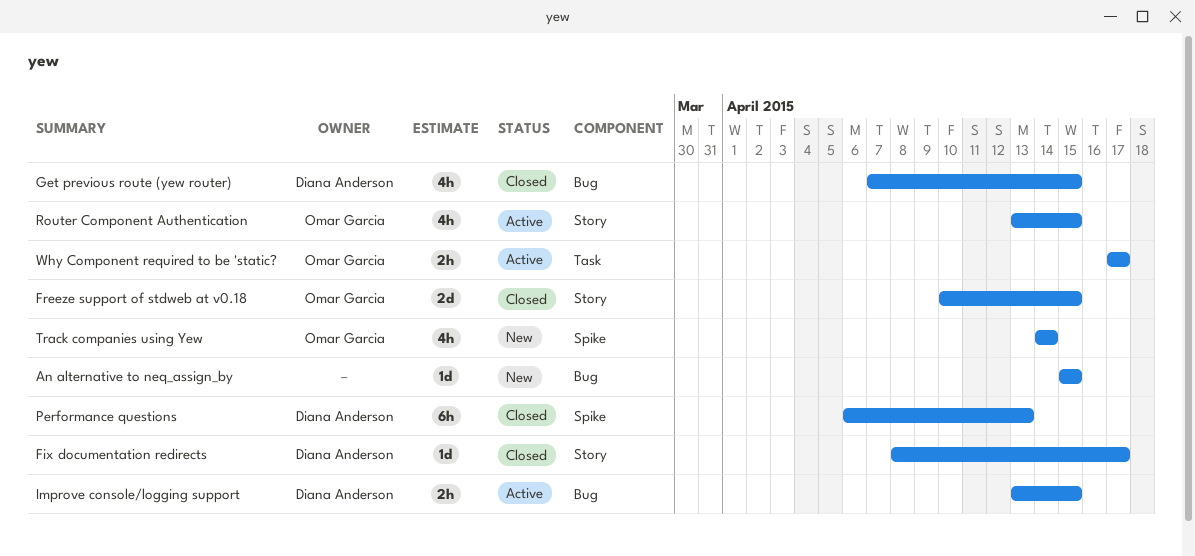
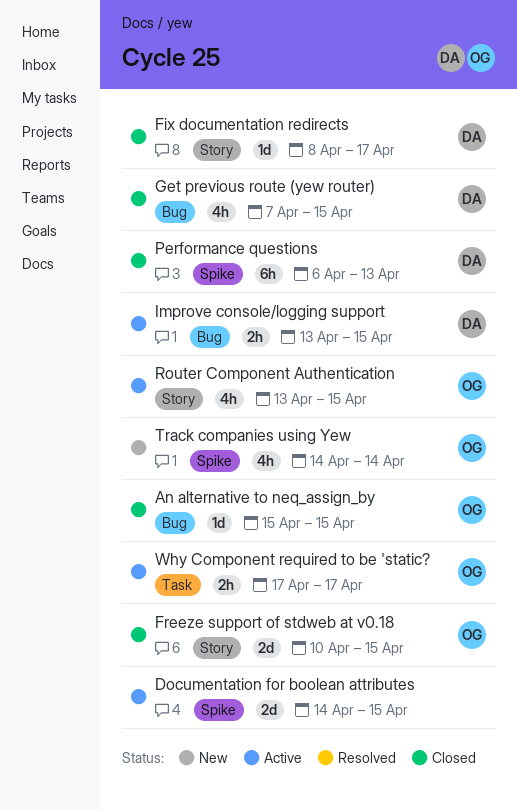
An alternative to neq_assign_by, status: New -> Closed
An alternative to neq_assign_by, owner: none -> Omar Garcia
Documentation for boolean attributes: none -> present

